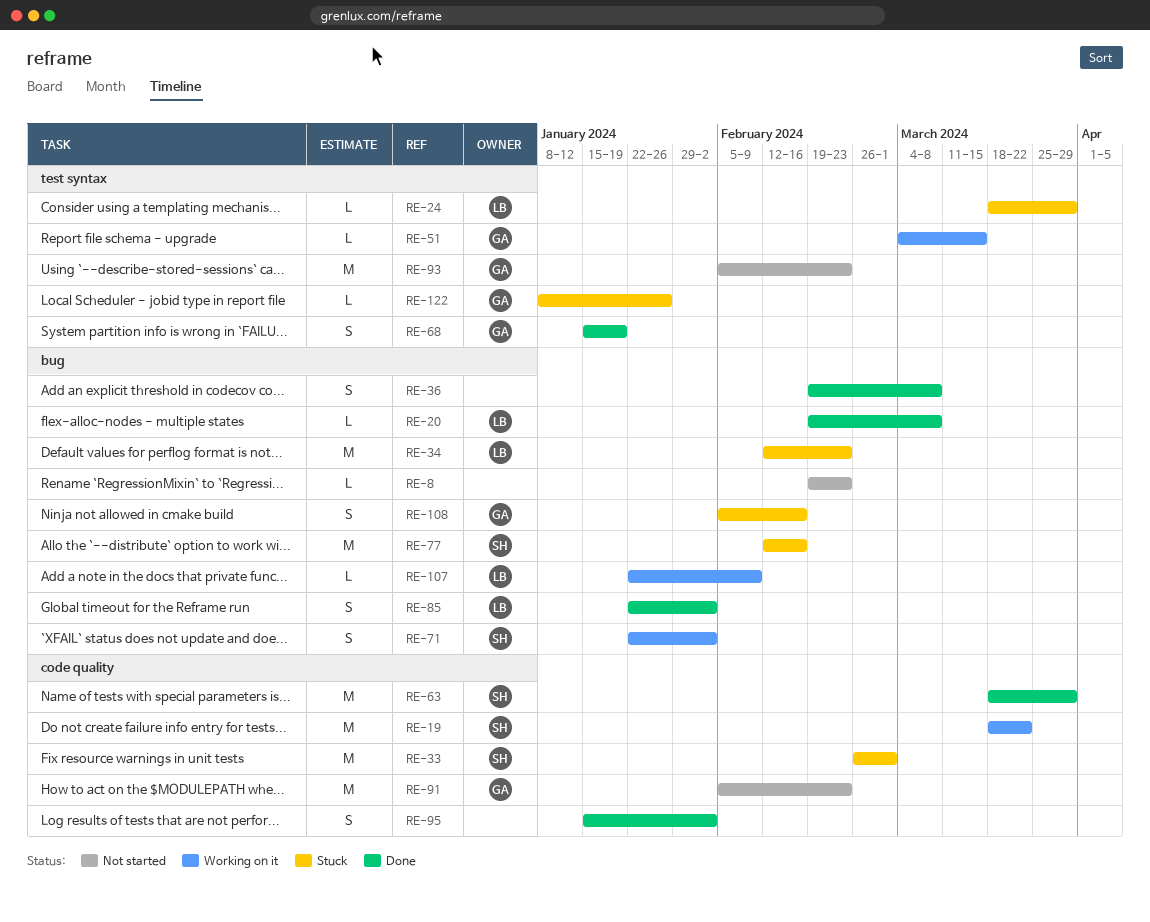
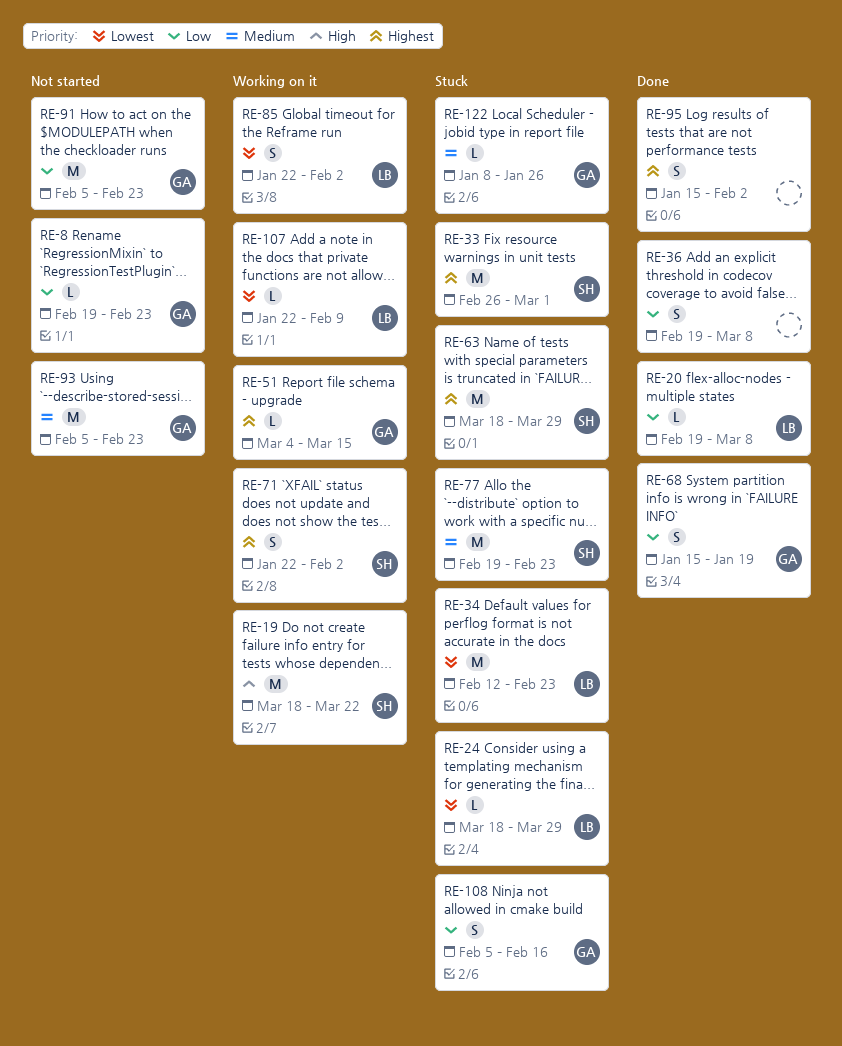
RE-8, owner: none -> GA
RE-63, status: Done -> Stuck
RE-77, start: Feb 12 -> Feb 19
RE-77, due: Feb 16 -> Feb 23
RE-85, status: Done -> Working on it

